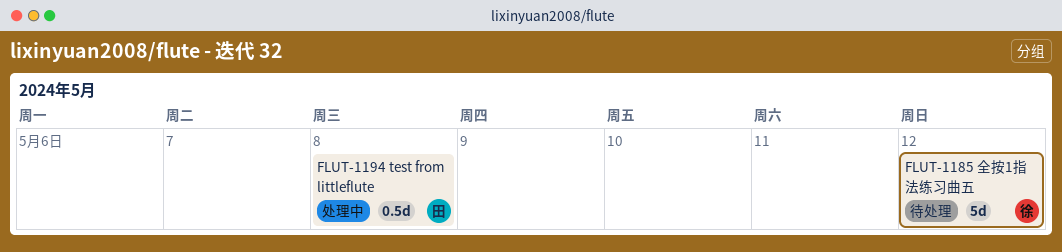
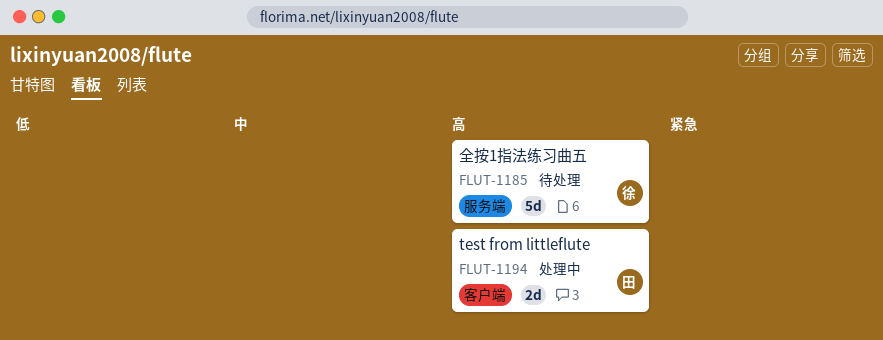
FLUT-1194, estimate: 0.5d -> 2d

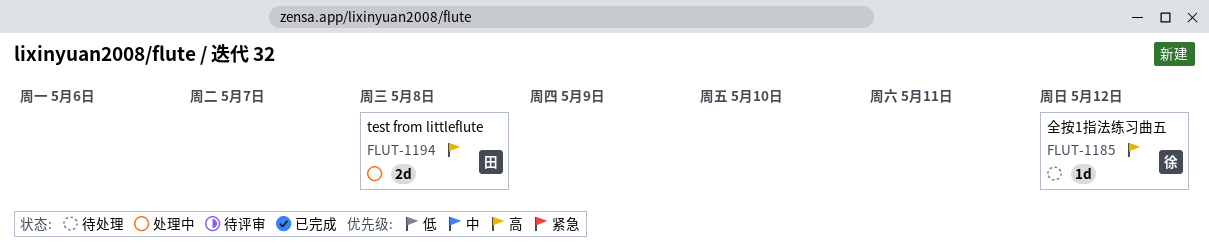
FLUT-1185, estimate: 5d -> 1d

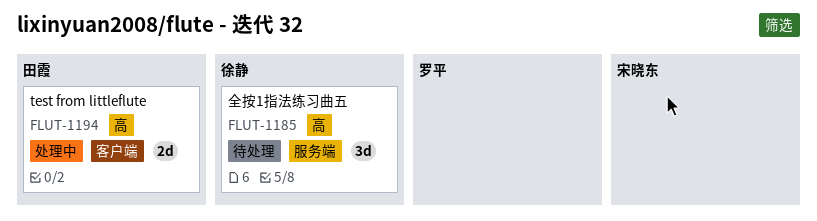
FLUT-1185, estimate: 1d -> 3d

